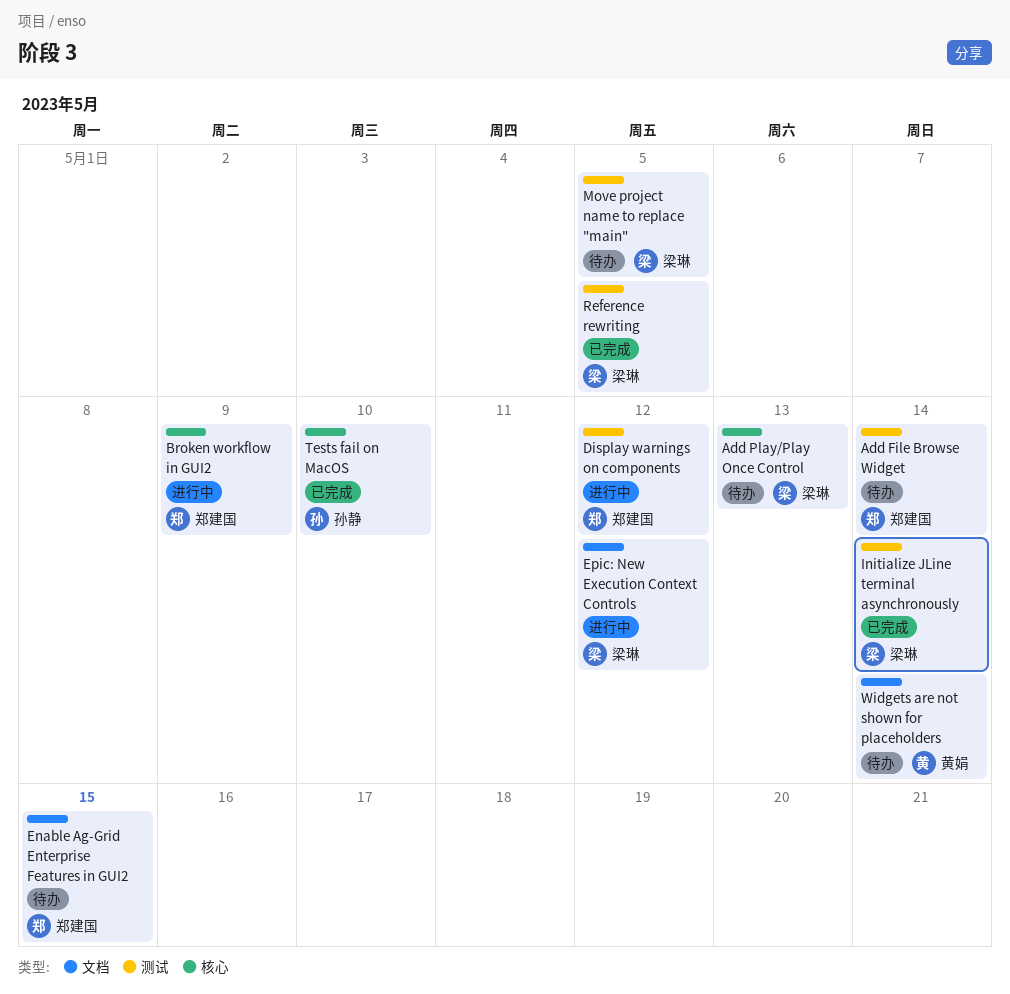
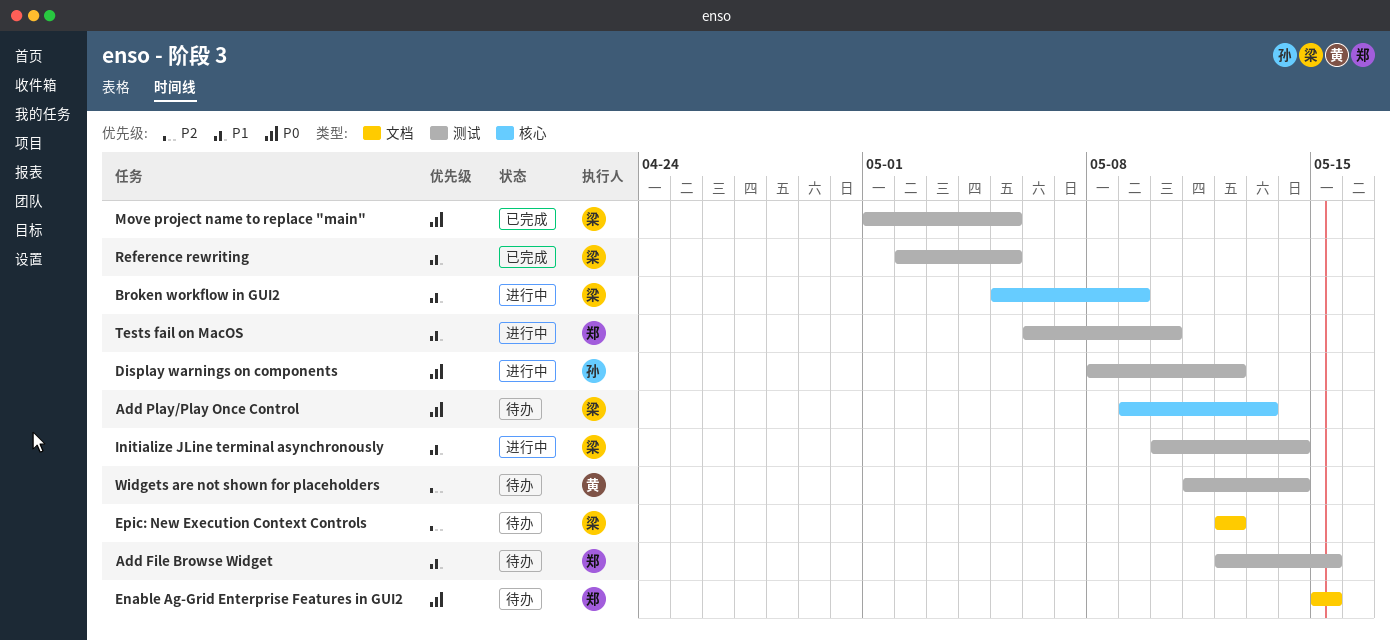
Add File Browse Widget, due: May 14 -> May 15
Broken workflow in GUI2, owner: 郑建国 -> 梁琳
Display warnings on components, owner: 郑建国 -> 孙静
Epic: New Execution Context Controls, status: 进行中 -> 待办
Initialize JLine terminal asynchronously, status: 已完成 -> 进行中
Move project name to replace "main", status: 待办 -> 已完成
Tests fail on MacOS, status: 已完成 -> 进行中
Tests fail on MacOS, owner: 孙静 -> 郑建国
Tests fail on MacOS, label: 核心 -> 测试
Widgets are not shown for placeholders, label: 文档 -> 测试

